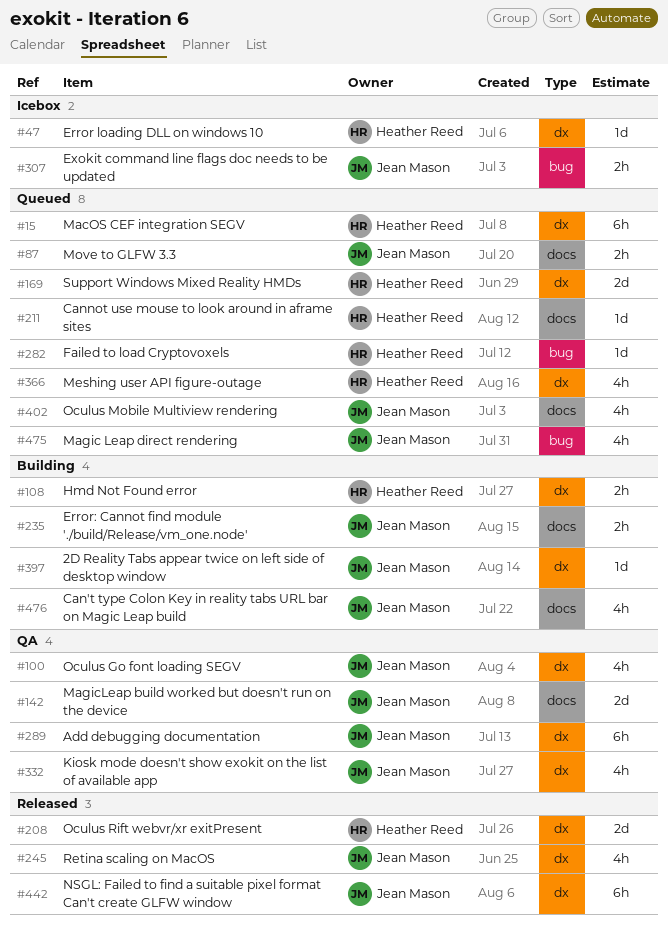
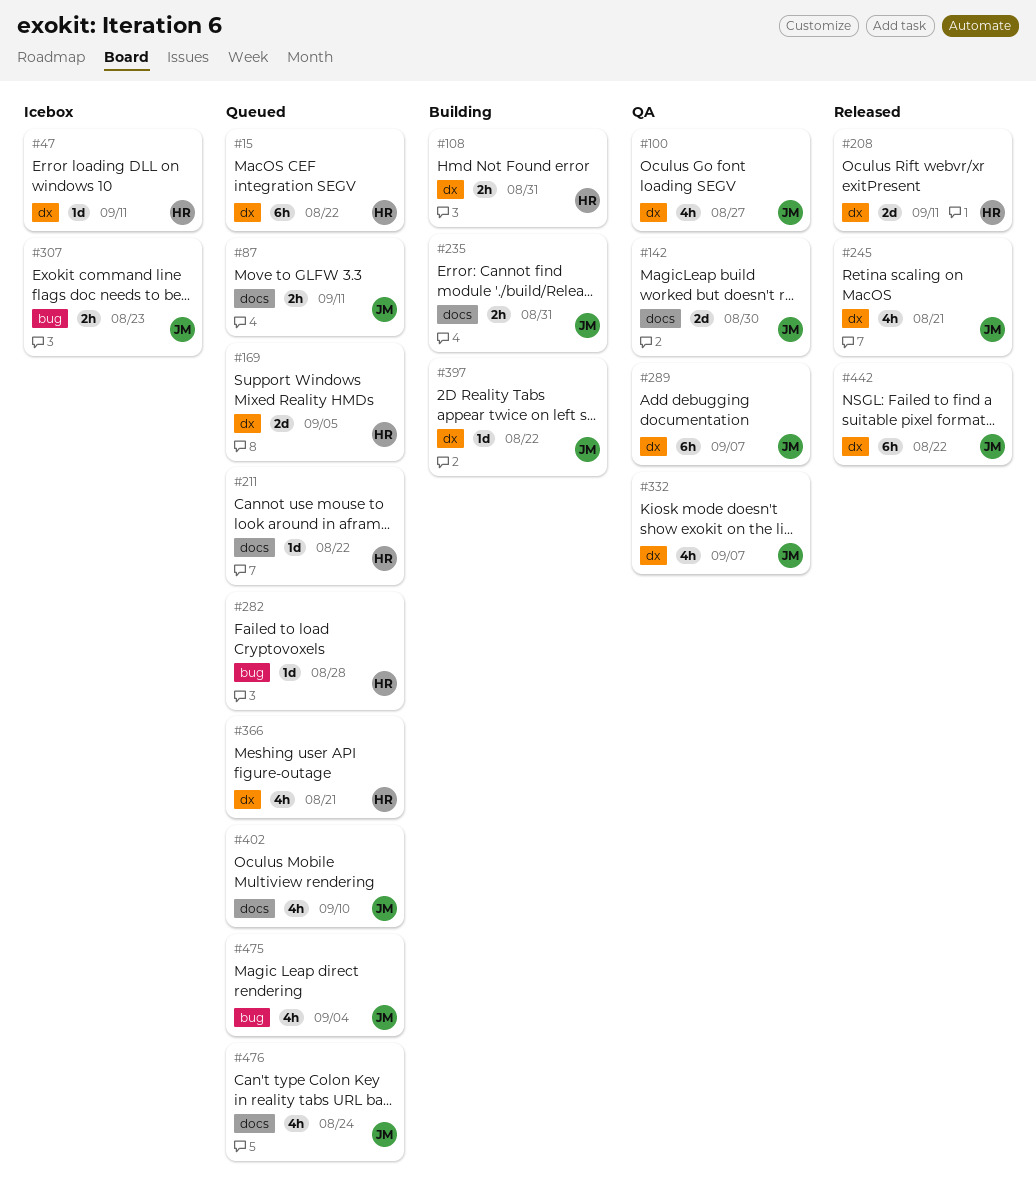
#476, status: Building -> Queued

